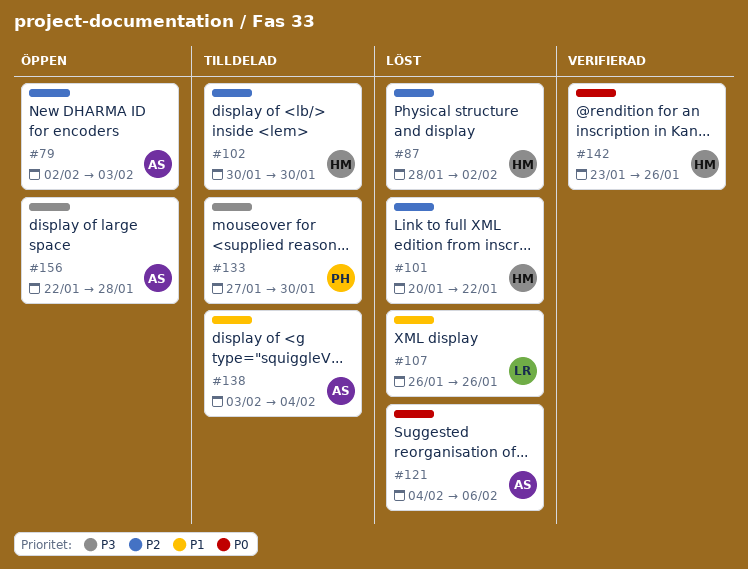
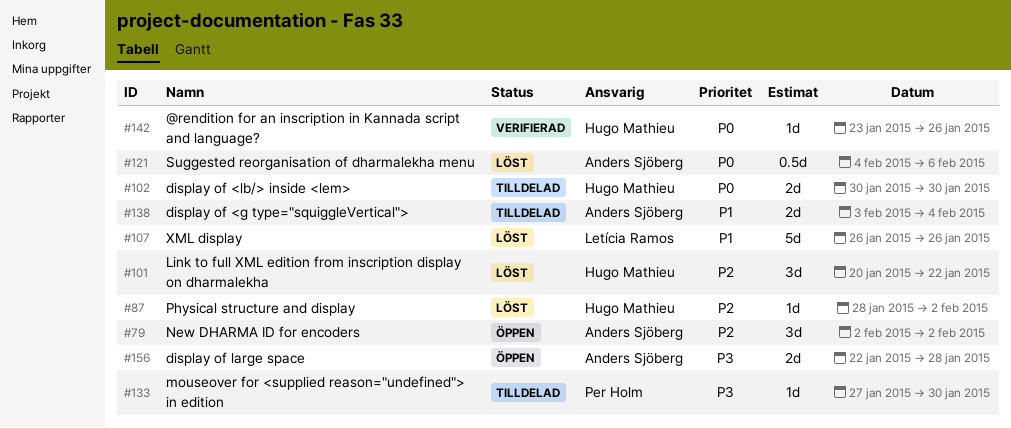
#79, due: Feb 3 -> Feb 2
#102, priority: P2 -> P0

